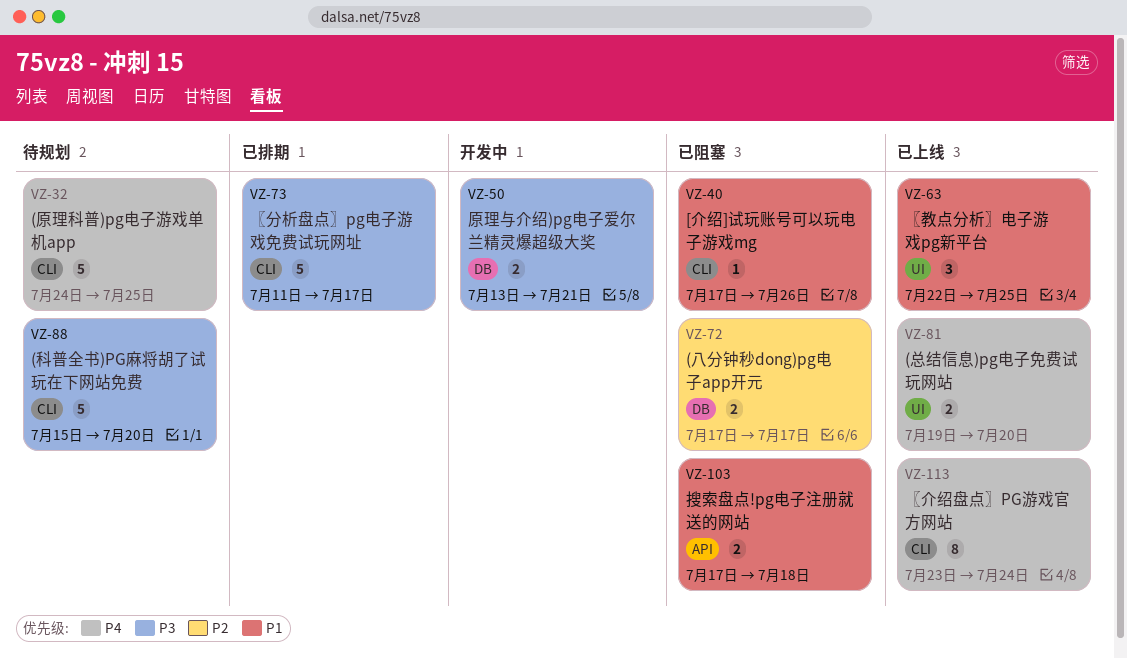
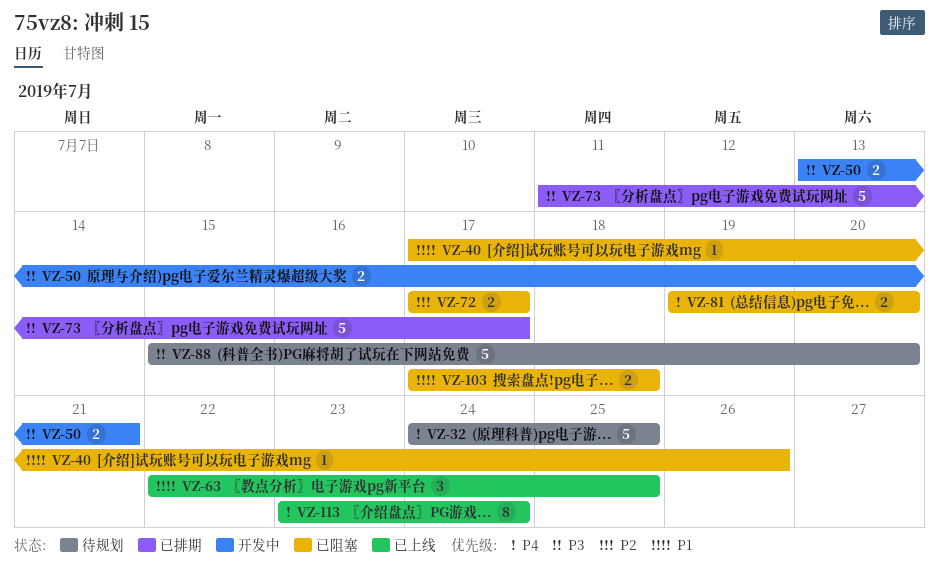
VZ-81, status: 已上线 -> 已阻塞

